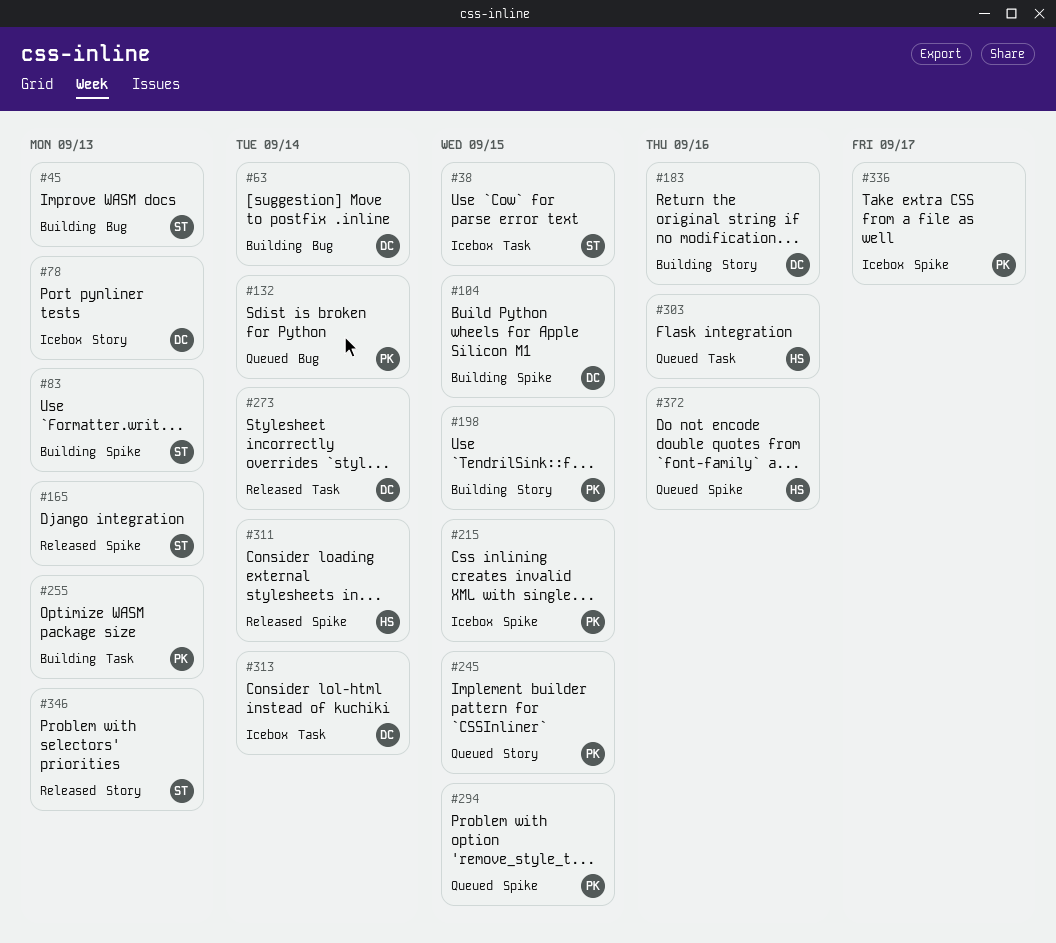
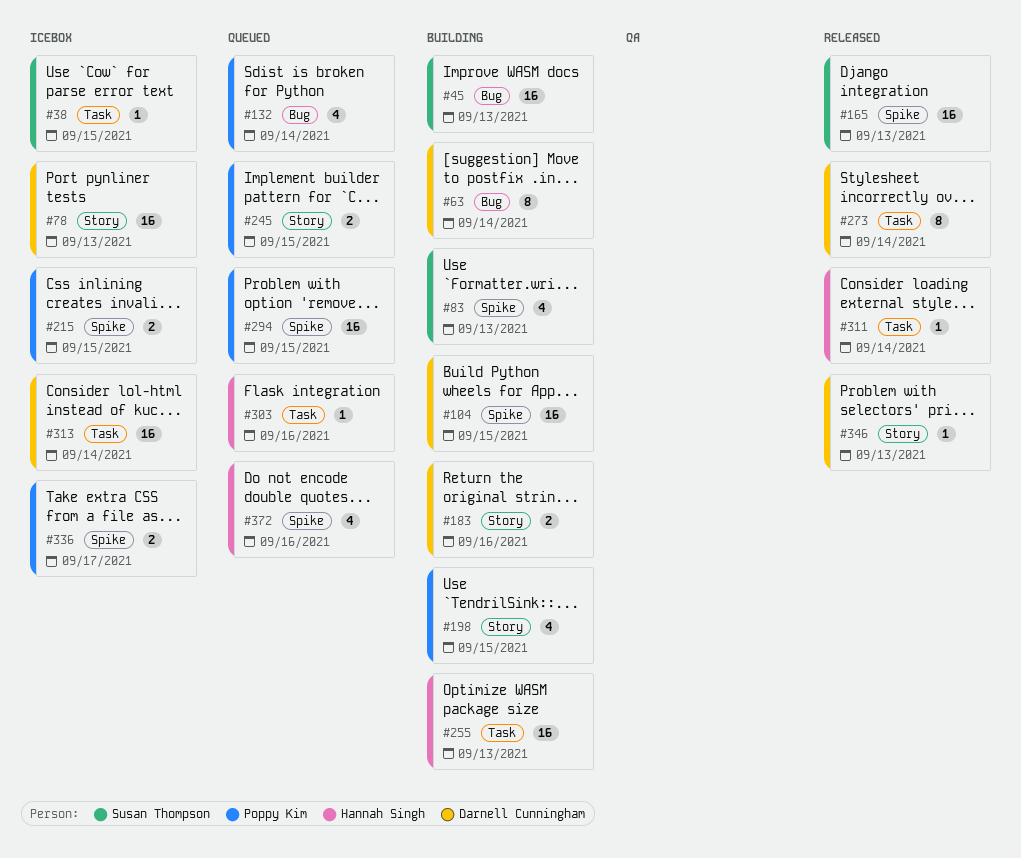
#255, owner: Poppy Kim -> Hannah Singh
#311, label: Spike -> Task
#346, owner: Susan Thompson -> Darnell Cunningham

